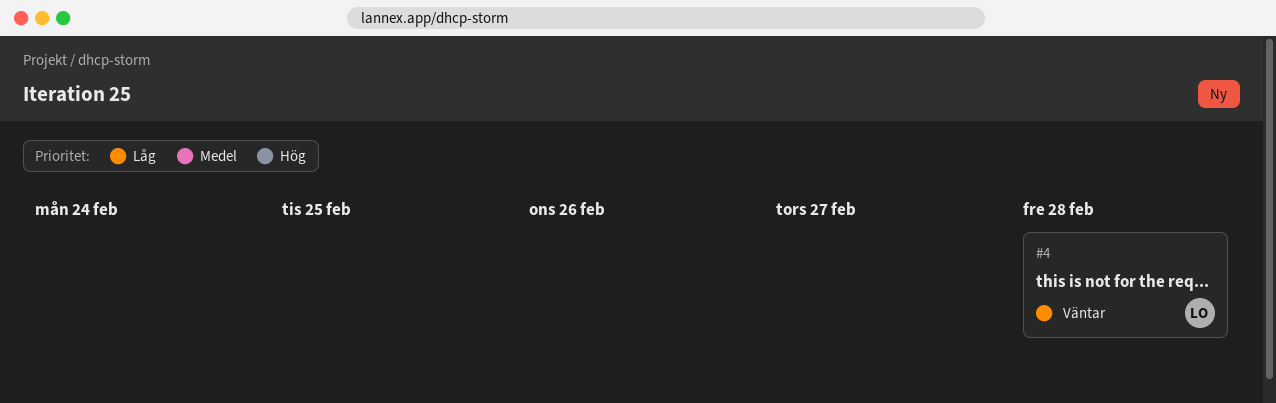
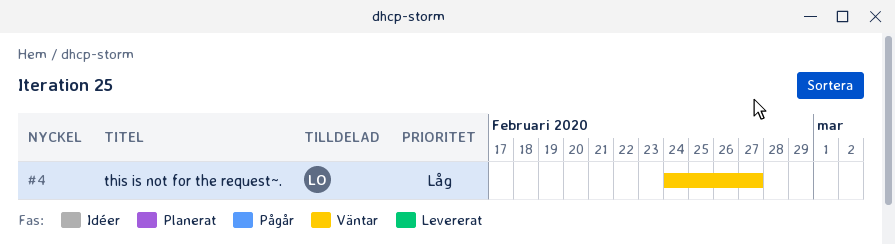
#4, due: Feb 28 -> Feb 27

